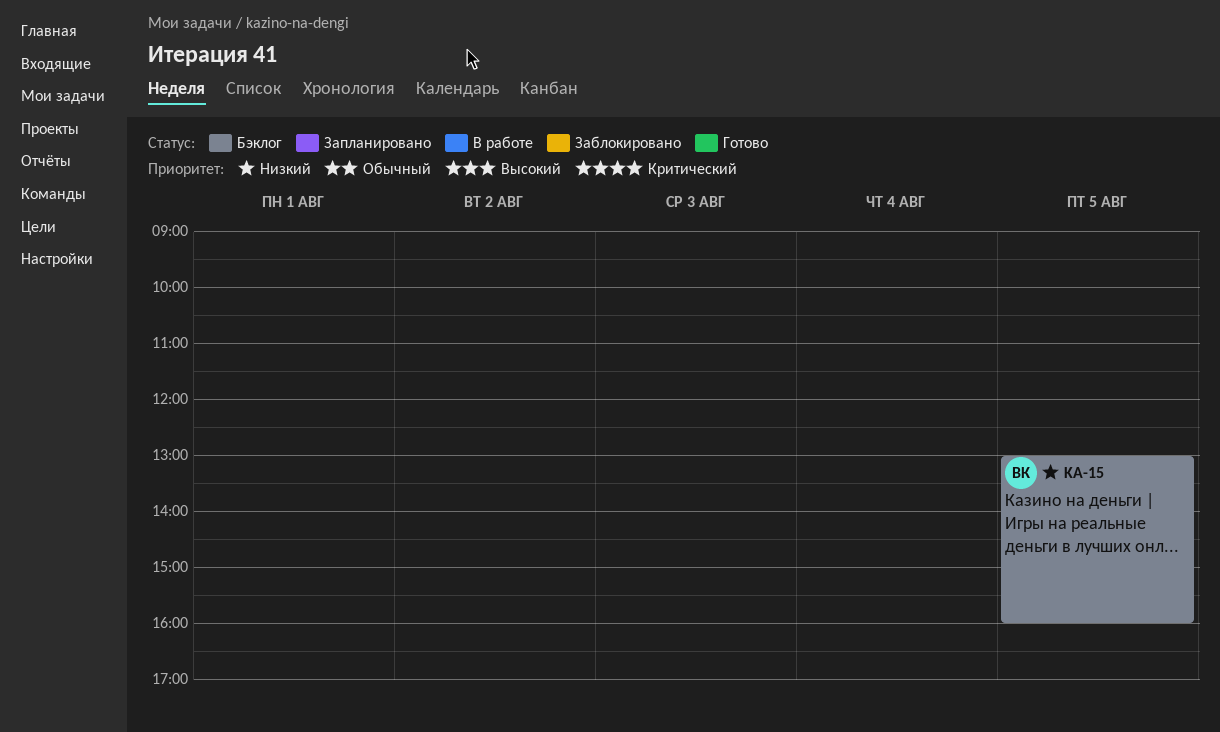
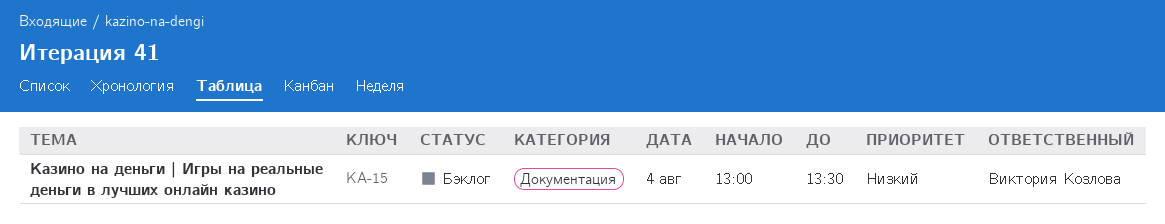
KA-15, day: Aug 5 -> Aug 4
KA-15, ends: 16:00 -> 13:30

